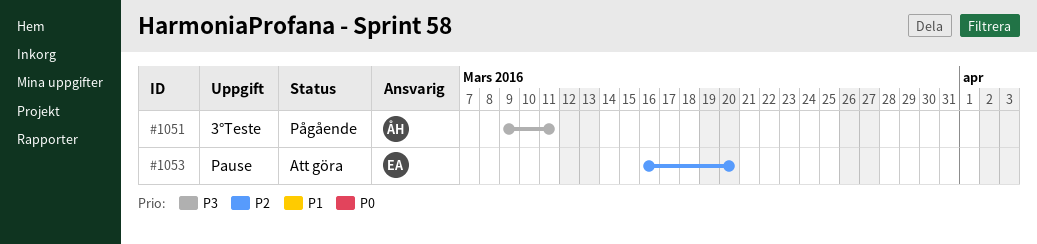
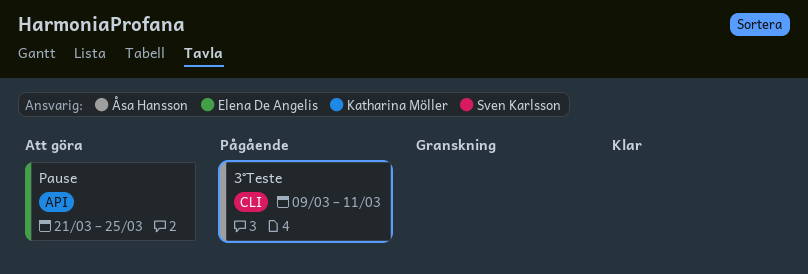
Pause, start: Mar 16 -> Mar 21
Pause, due: Mar 20 -> Mar 25

